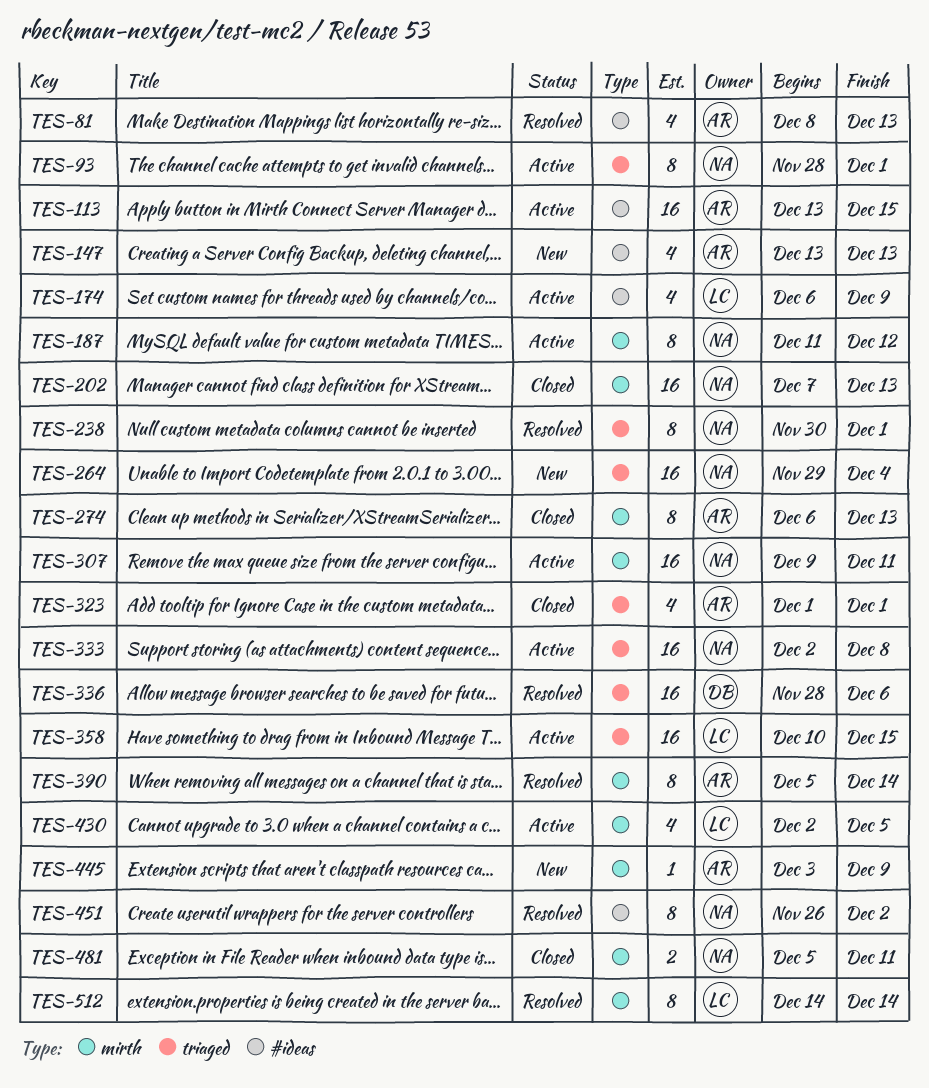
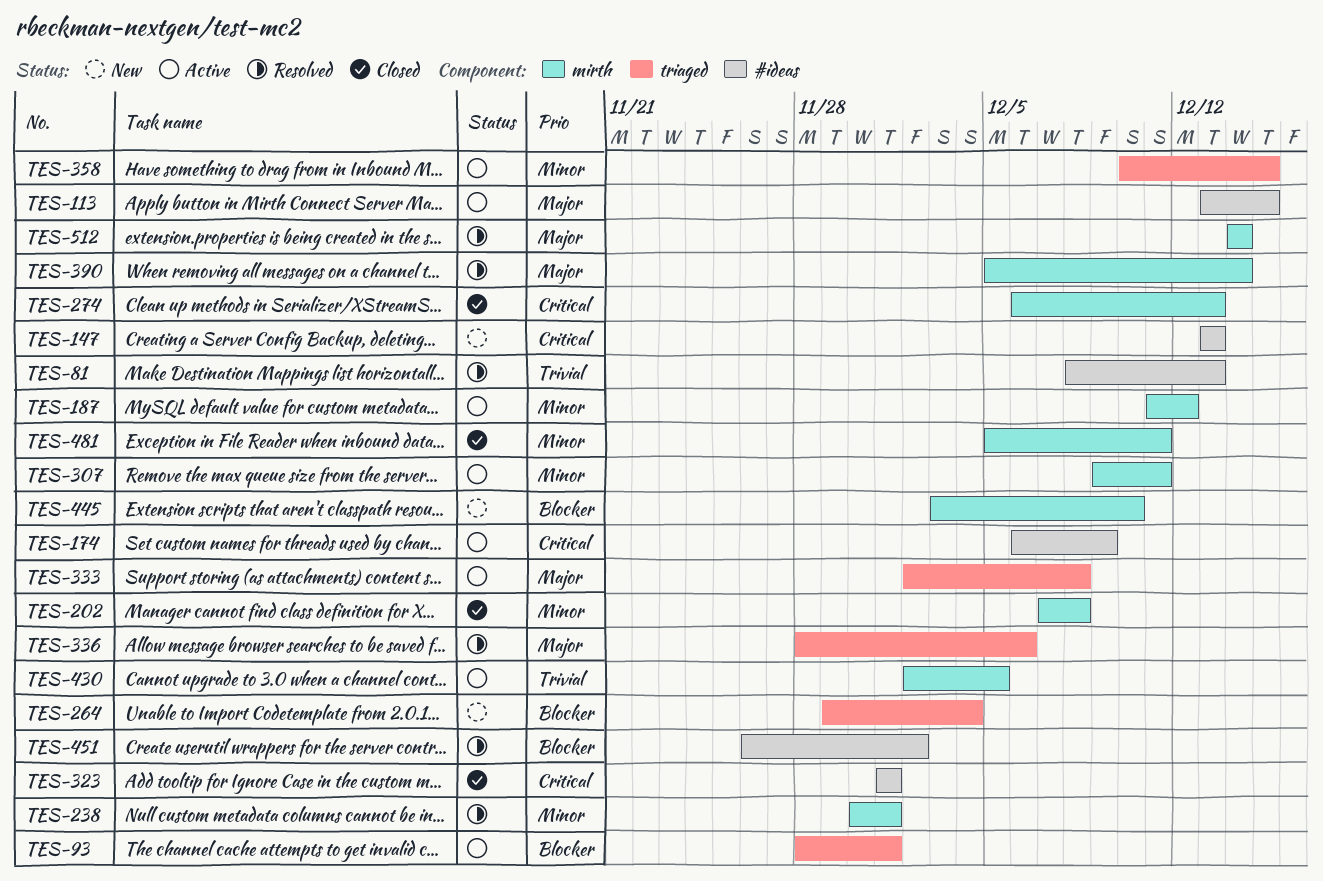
TES-202, due: Dec 13 -> Dec 8
TES-238, label: triaged -> mirth
TES-323, label: triaged -> #ideas
TES-445, due: Dec 9 -> Dec 10

